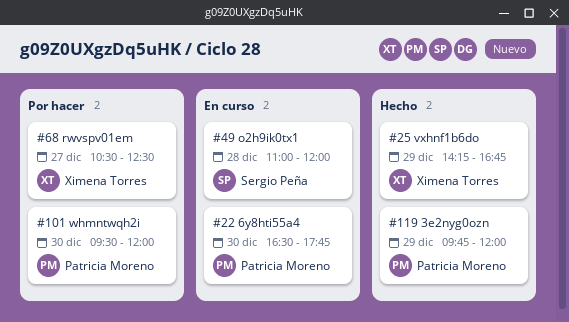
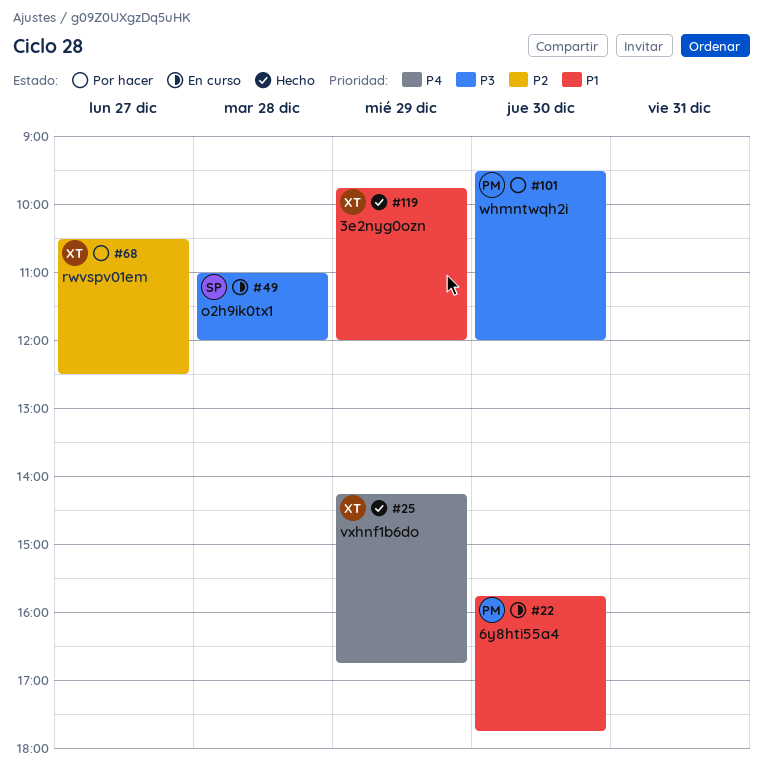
#22, begins: 16:30 -> 15:45
#119, owner: Patricia Moreno -> Ximena Torres

